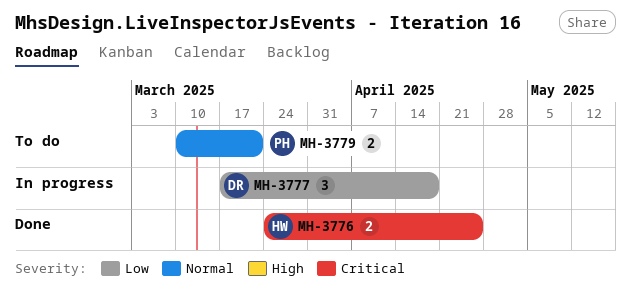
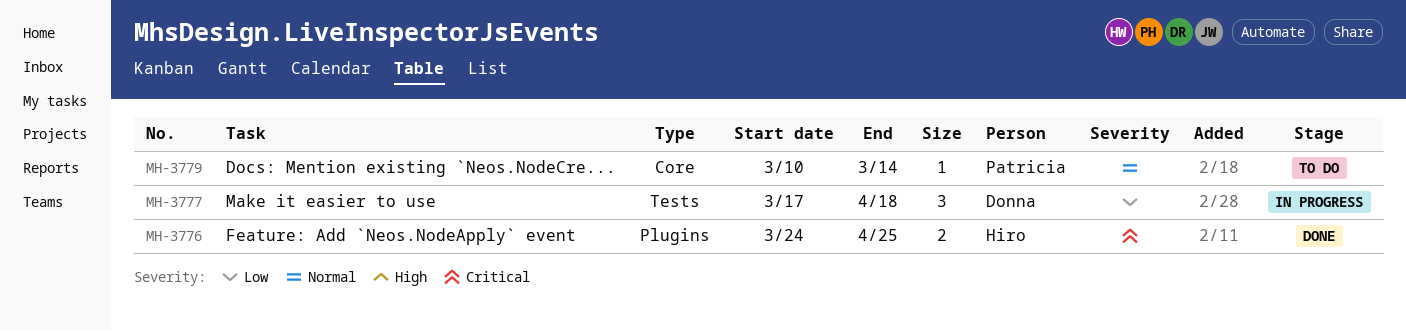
MH-3779, estimate: 2 -> 1
MH-3779, due: Mar 21 -> Mar 14

